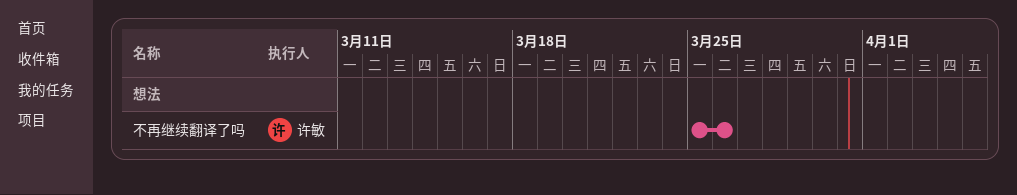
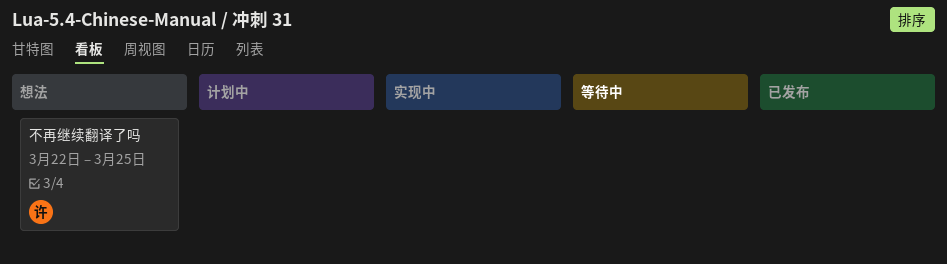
不再继续翻译了吗, start: Mar 25 -> Mar 22
不再继续翻译了吗, due: Mar 26 -> Mar 25

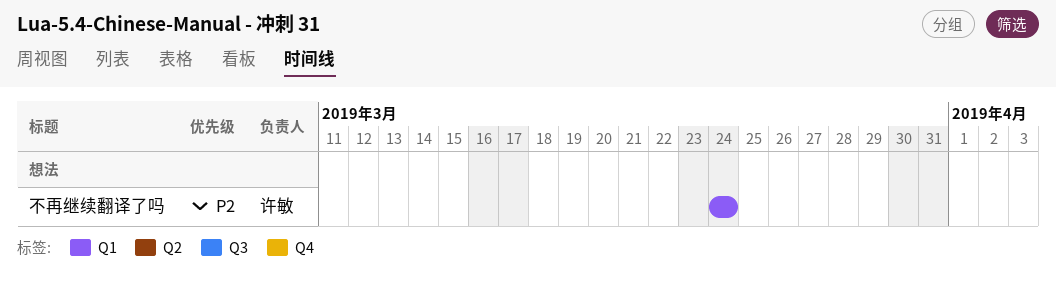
不再继续翻译了吗, start: Mar 22 -> Mar 24
不再继续翻译了吗, due: Mar 25 -> Mar 24

